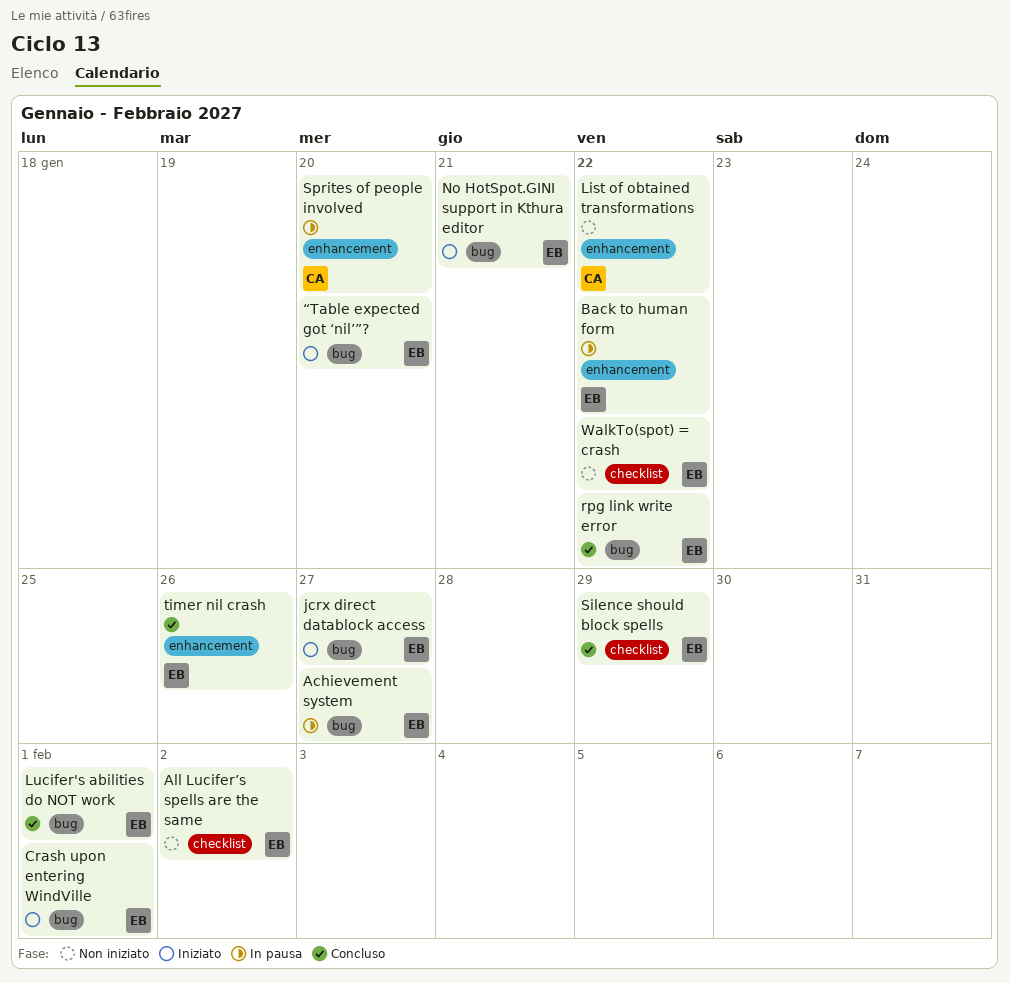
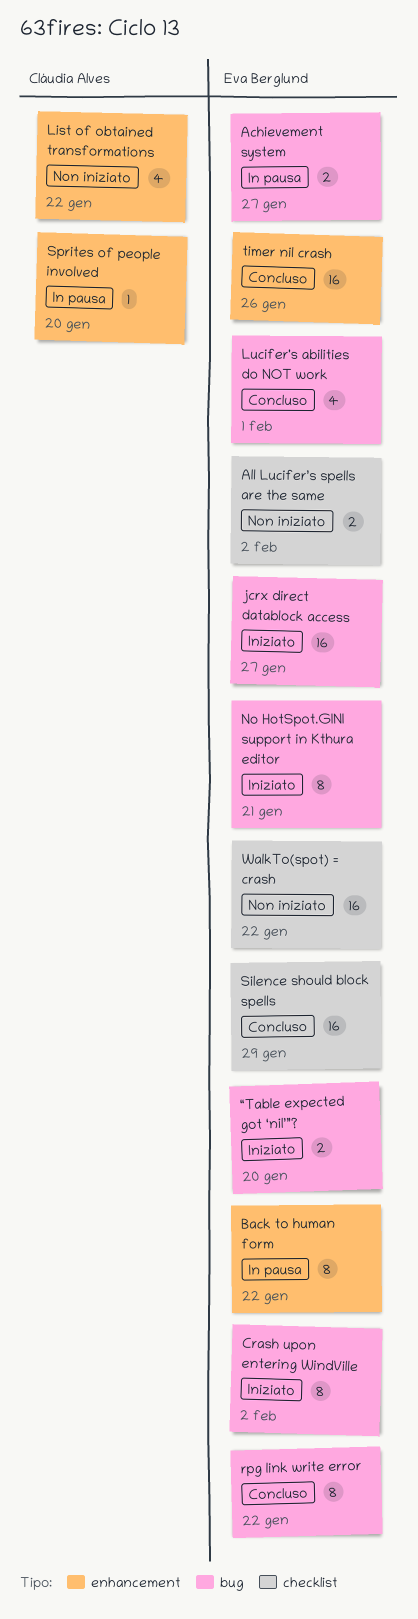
Crash upon entering WindVille, due: Feb 1 -> Feb 2

